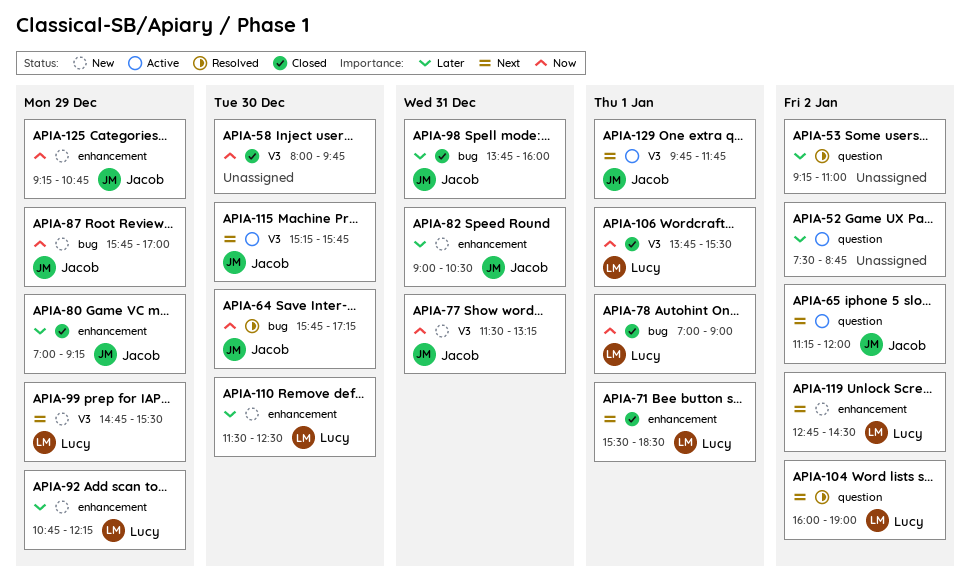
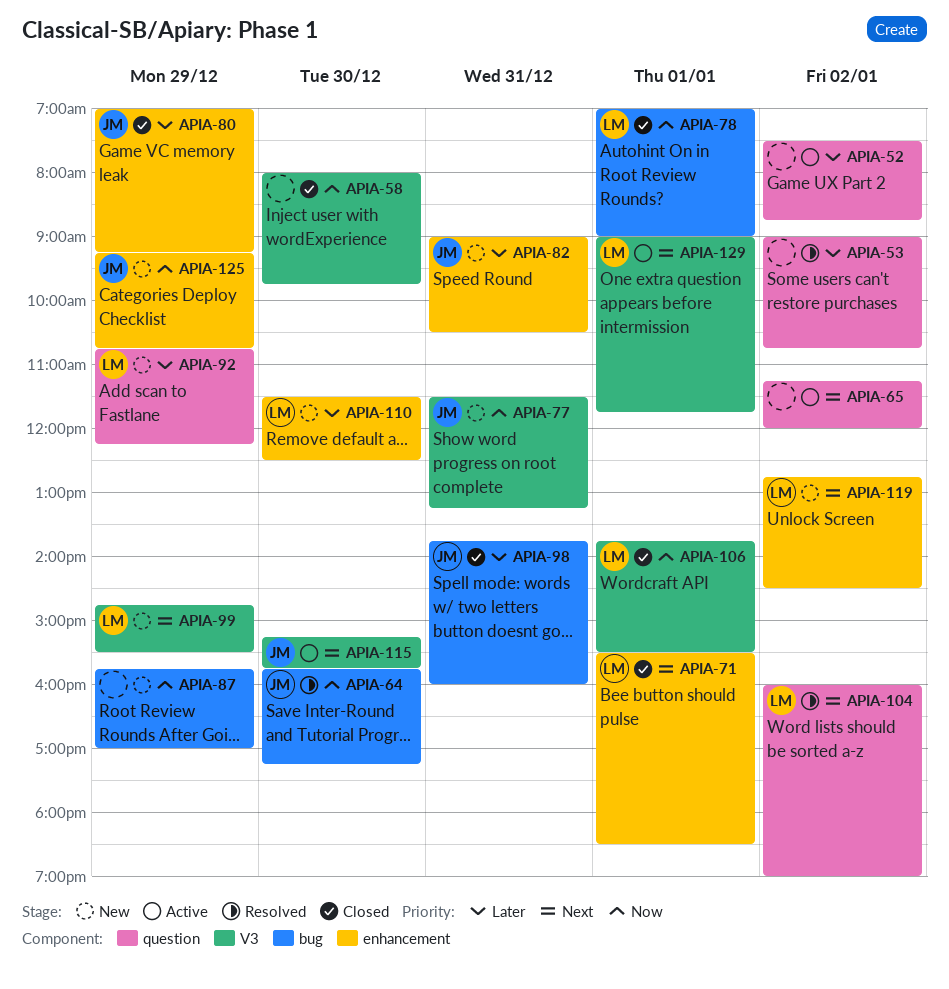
APIA-53, begins: 09:15 -> 09:00
APIA-53, ends: 11:00 -> 10:45
APIA-65, owner: Jacob -> none
APIA-87, owner: Jacob -> none
APIA-92, label: enhancement -> question
APIA-129, owner: Jacob -> Lucy
APIA-129, begins: 09:45 -> 09:00

